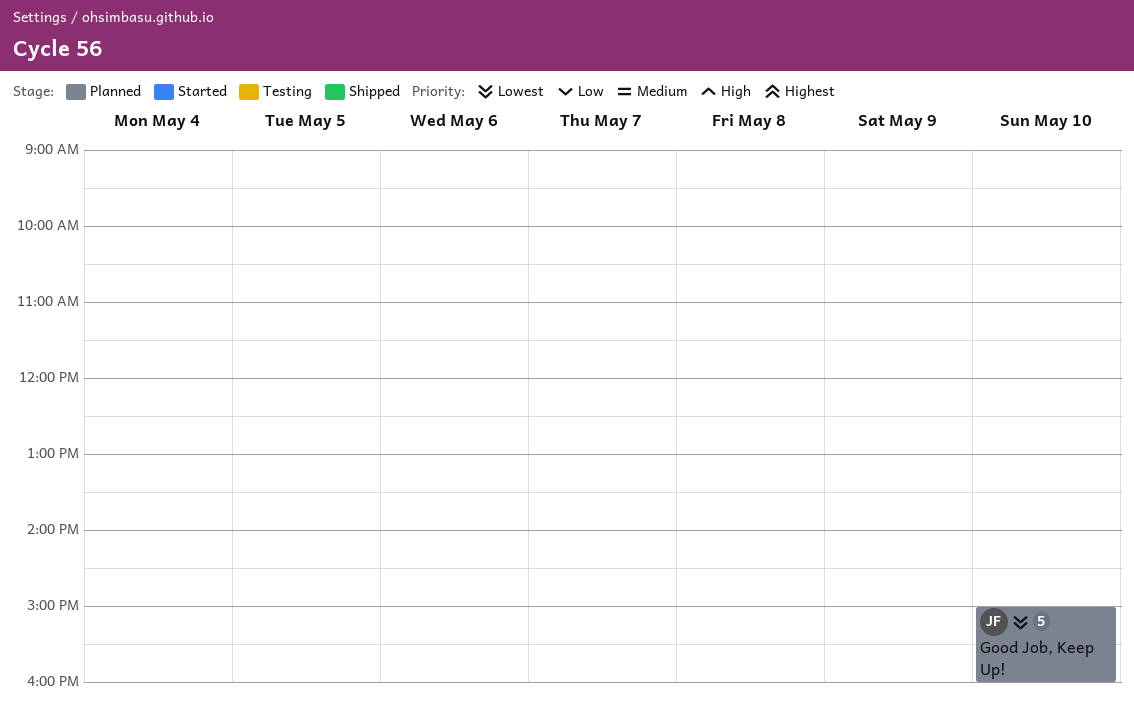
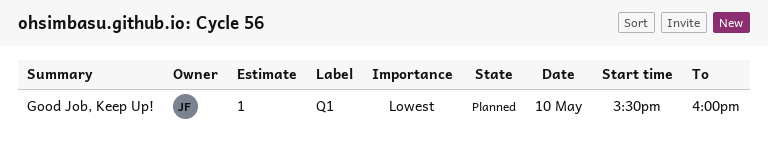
Good Job, Keep Up!, estimate: 5 -> 1
Good Job, Keep Up!, begins: 15:00 -> 15:30

